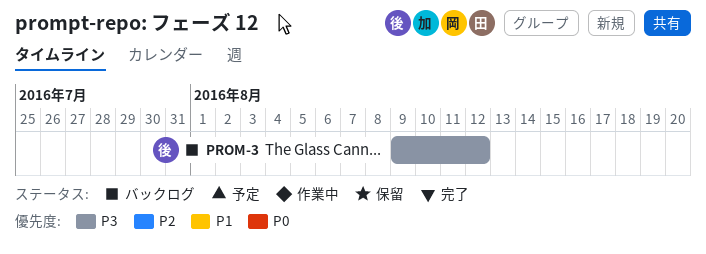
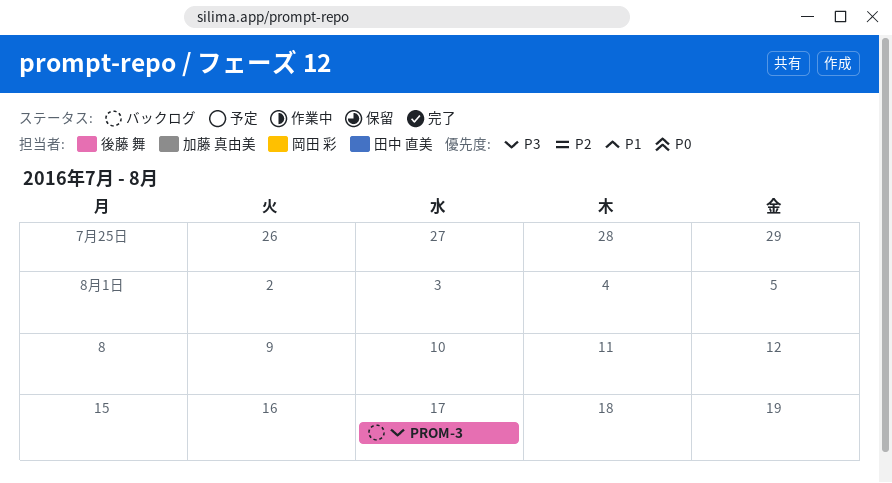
PROM-3, start: Aug 9 -> Aug 17
PROM-3, due: Aug 12 -> Aug 17

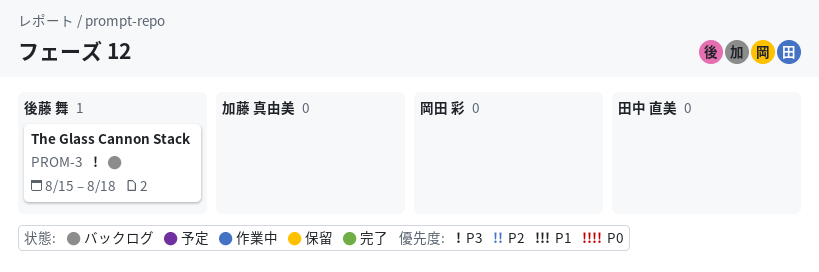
PROM-3, start: Aug 17 -> Aug 15
PROM-3, due: Aug 17 -> Aug 18

